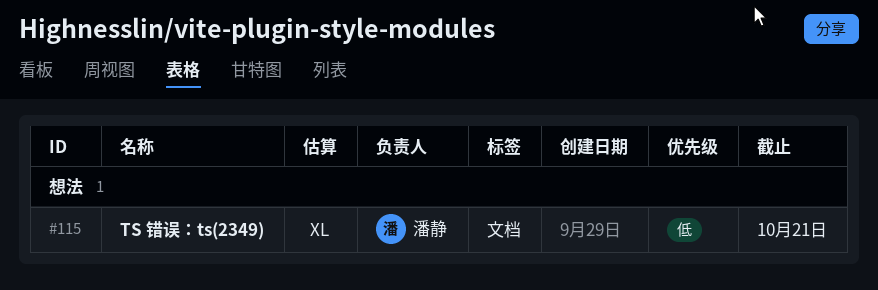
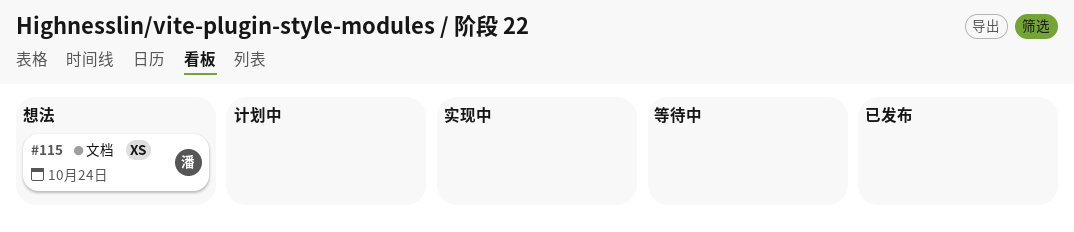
#115, estimate: XL -> XS
#115, due: Oct 21 -> Oct 24

